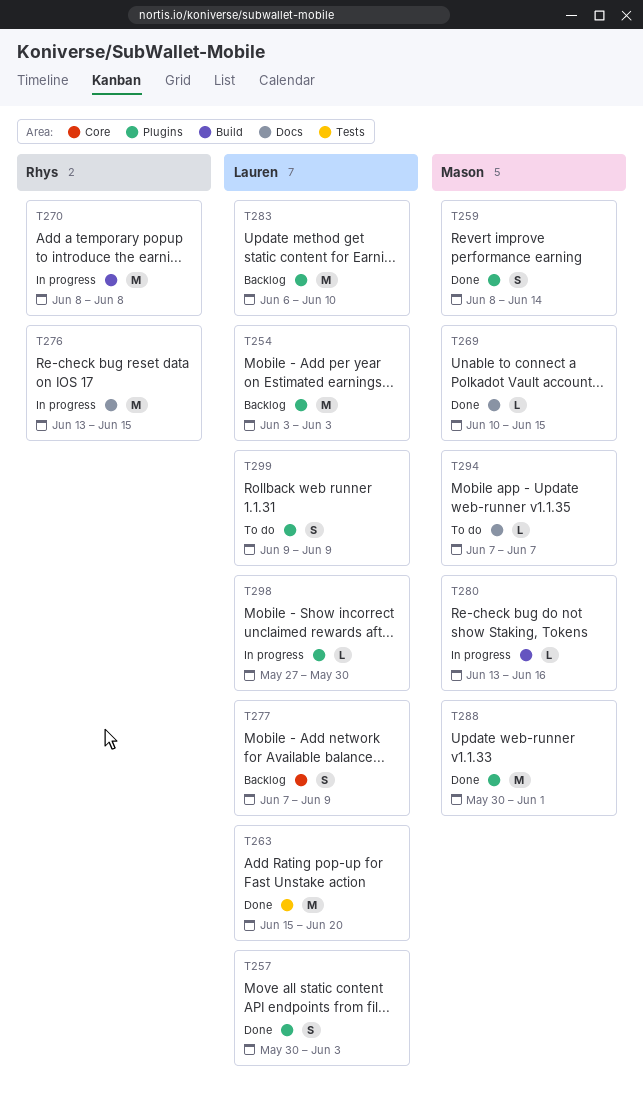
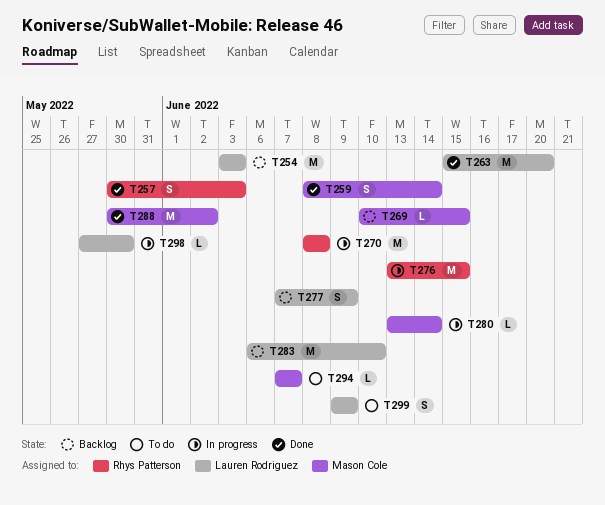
T257, owner: Lauren Rodriguez -> Rhys Patterson
T269, status: Done -> Backlog
T280, due: Jun 16 -> Jun 14
T288, due: Jun 1 -> Jun 2

